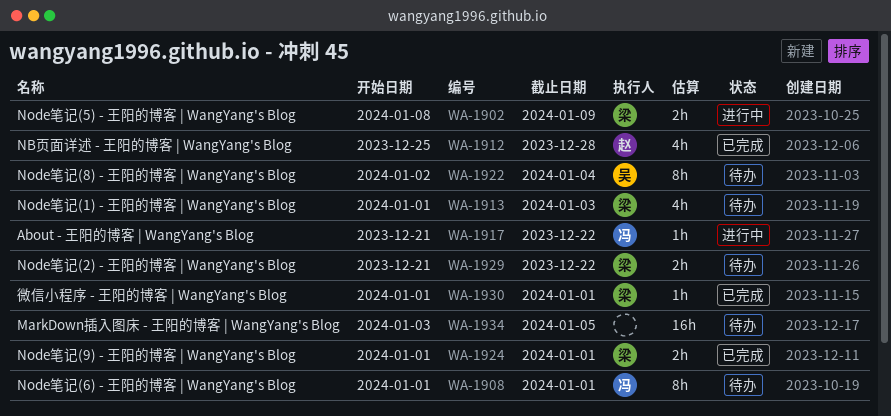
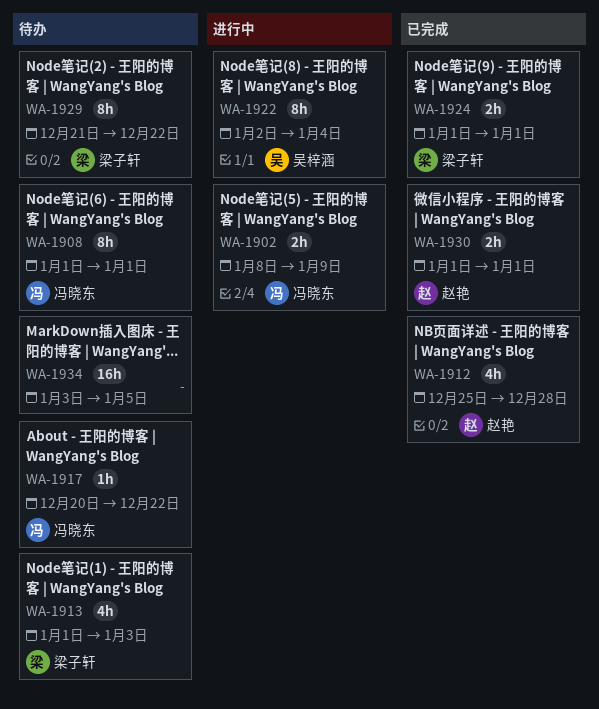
WA-1902, owner: 梁子轩 -> 冯晓东
WA-1917, status: 进行中 -> 待办
WA-1917, start: Dec 21 -> Dec 20
WA-1922, status: 待办 -> 进行中
WA-1929, estimate: 2h -> 8h
WA-1930, owner: 梁子轩 -> 赵艳
WA-1930, estimate: 1h -> 2h

